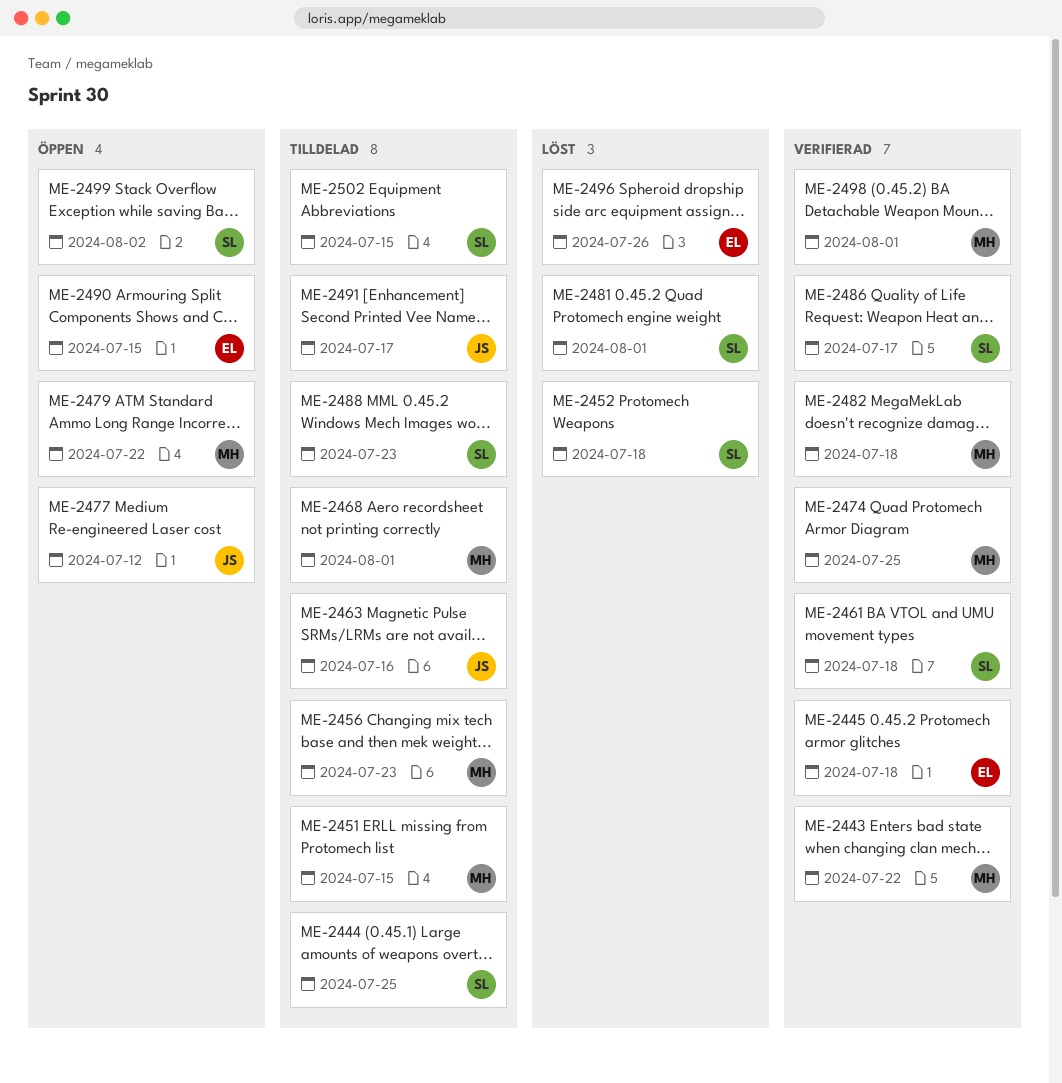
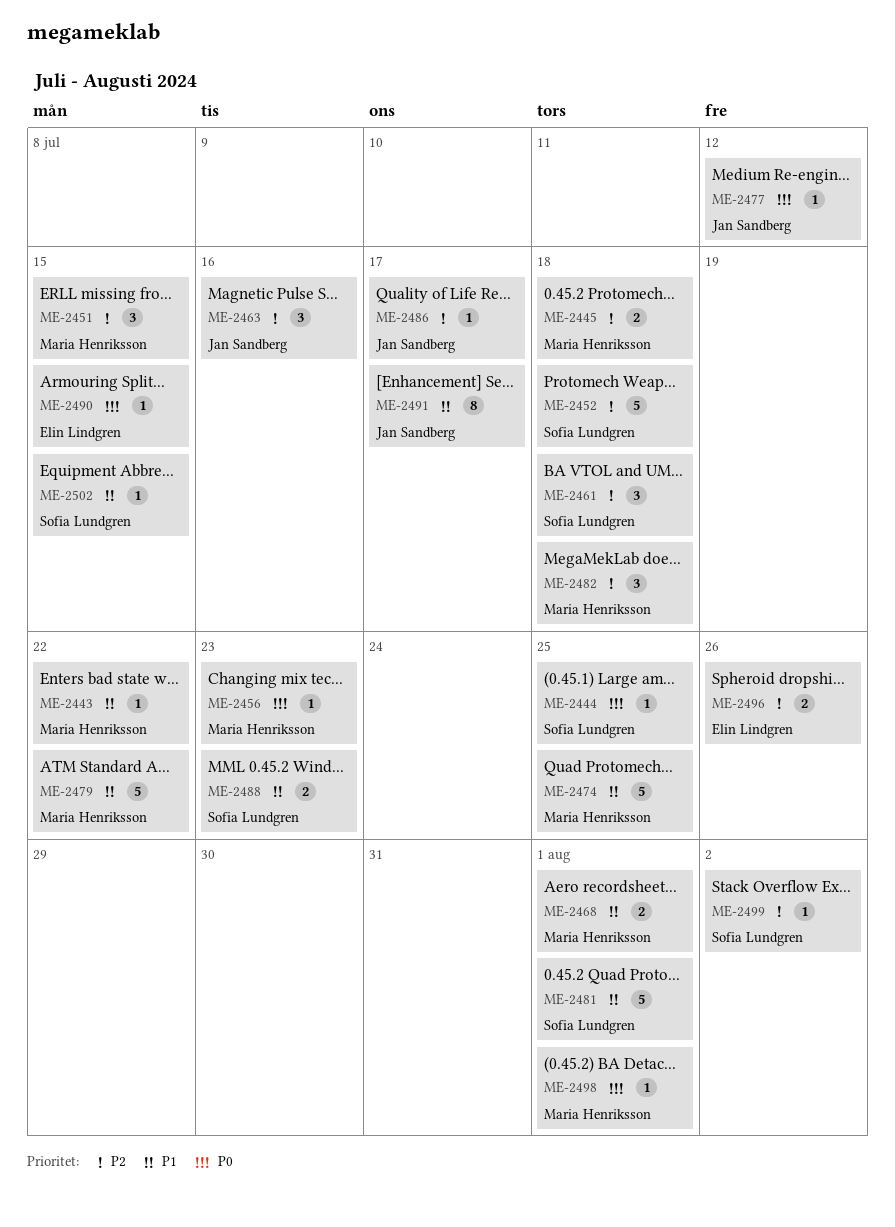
ME-2445, owner: Elin Lindgren -> Maria Henriksson
ME-2486, owner: Sofia Lundgren -> Jan Sandberg

